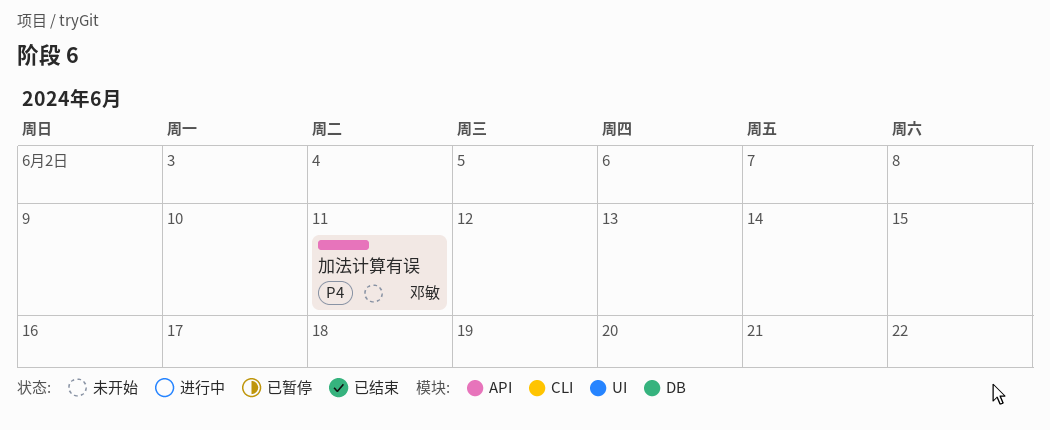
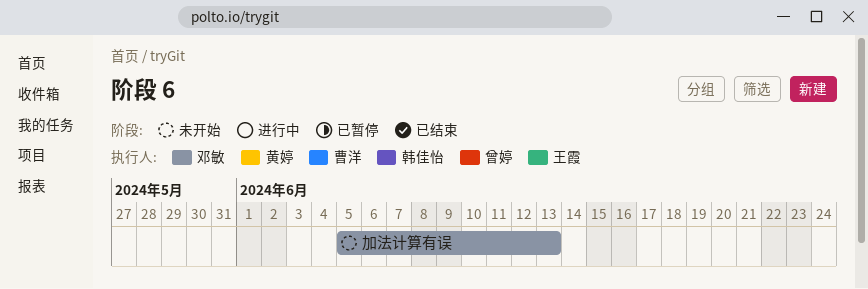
加法计算有误, due: Jun 11 -> Jun 13

